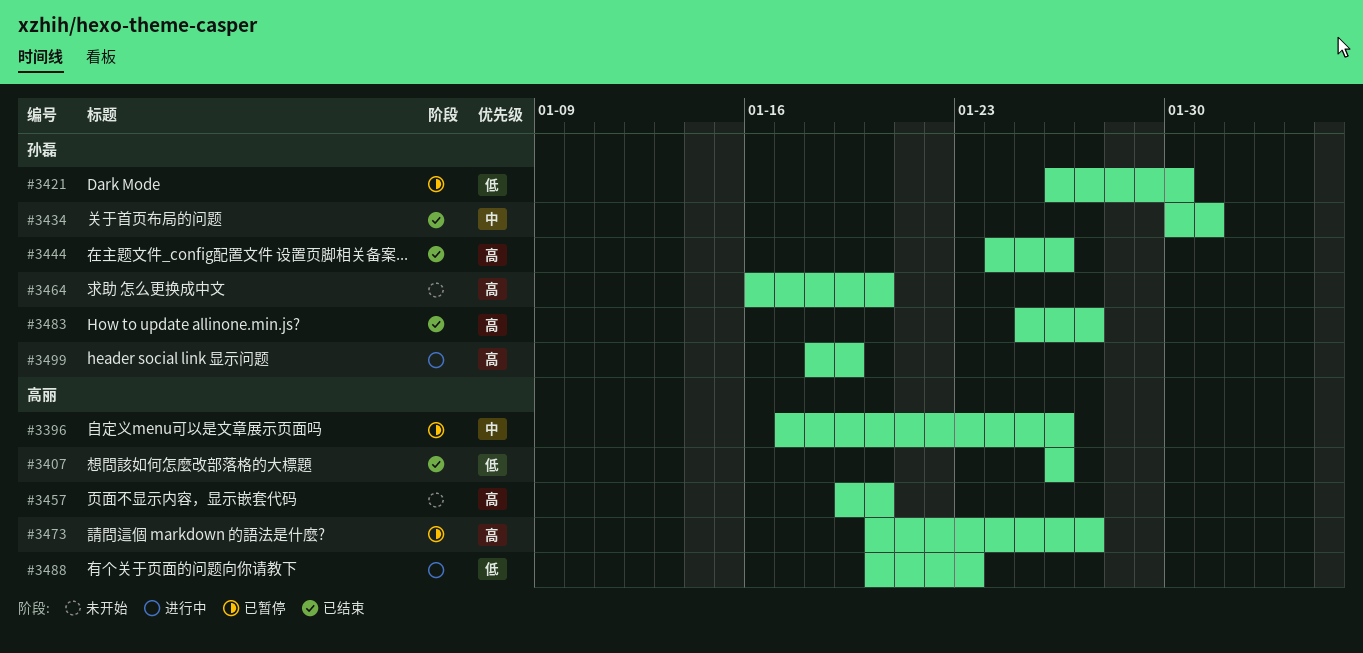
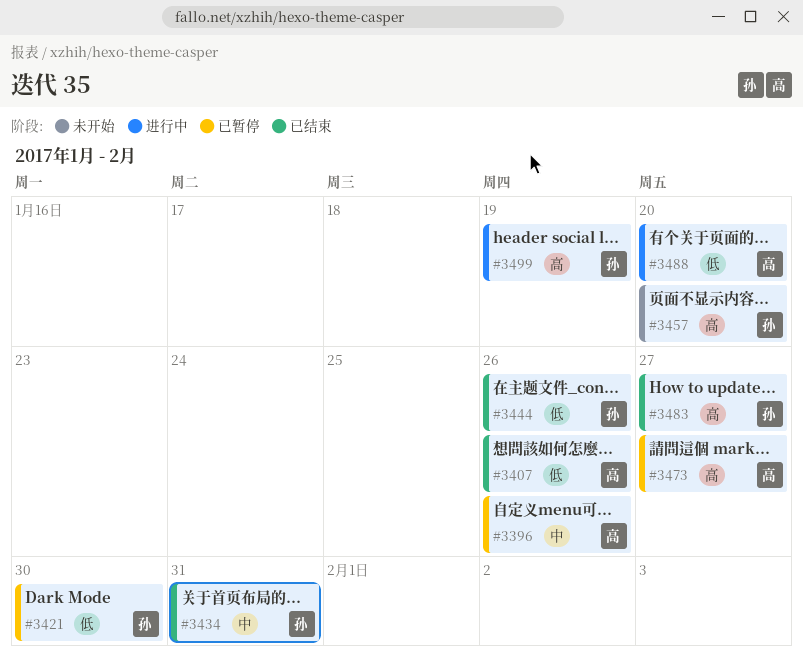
#3444, priority: 高 -> 低
#3457, owner: 高丽 -> 孙磊
#3464: present -> none
#3488, due: Jan 23 -> Jan 20

